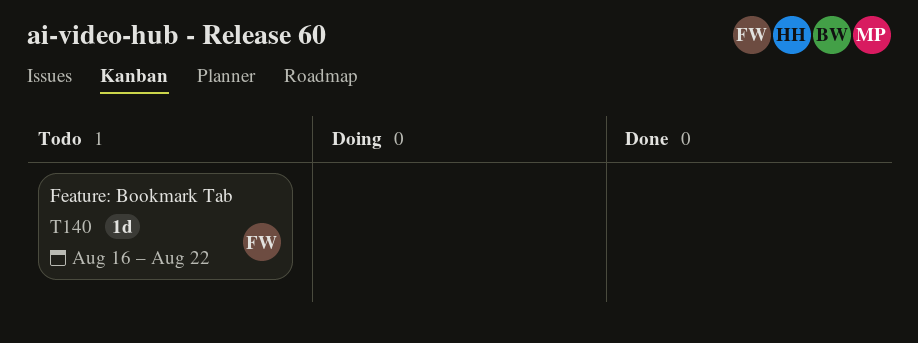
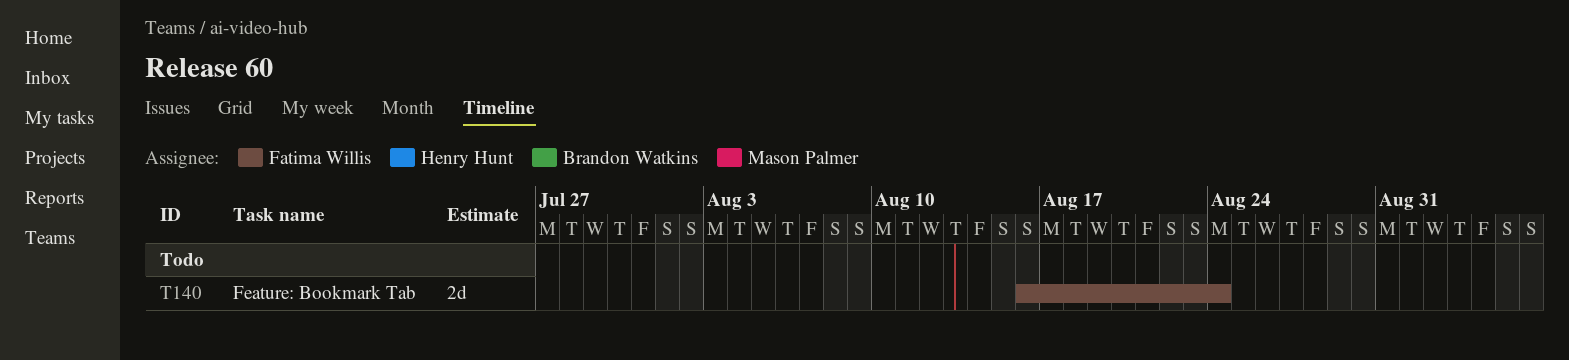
T140, estimate: 1d -> 2d
T140, due: Aug 22 -> Aug 24

